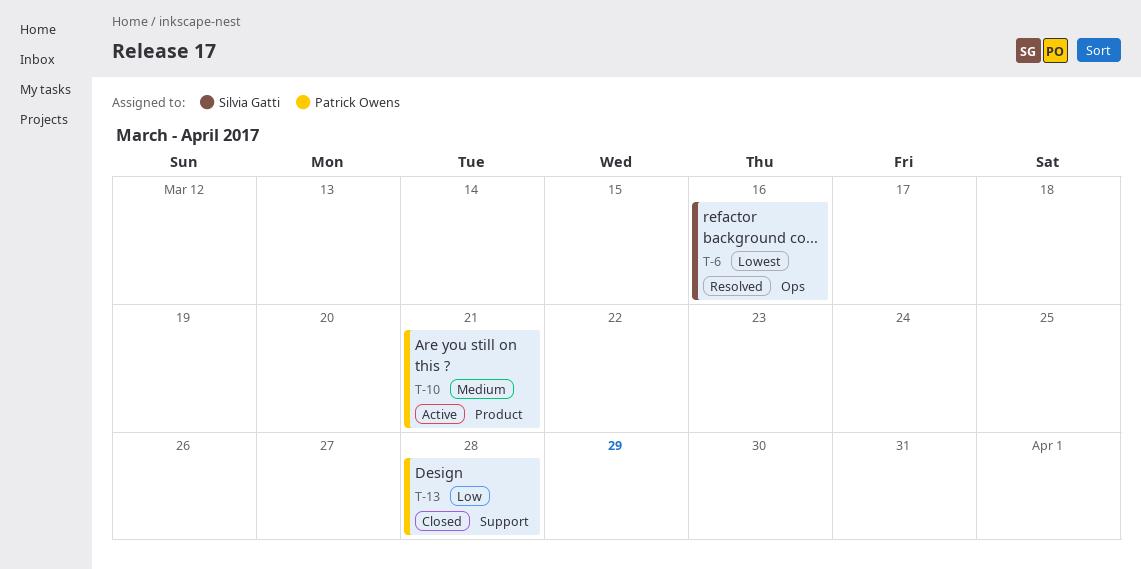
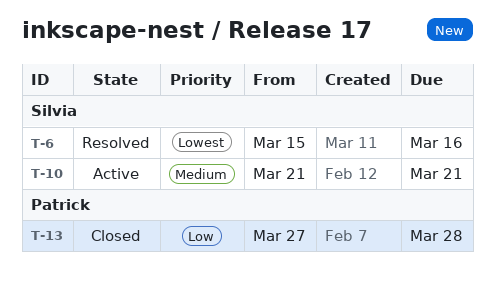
T-10, owner: Patrick Owens -> Silvia Gatti

